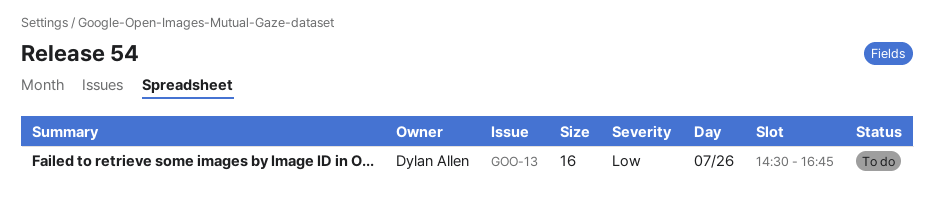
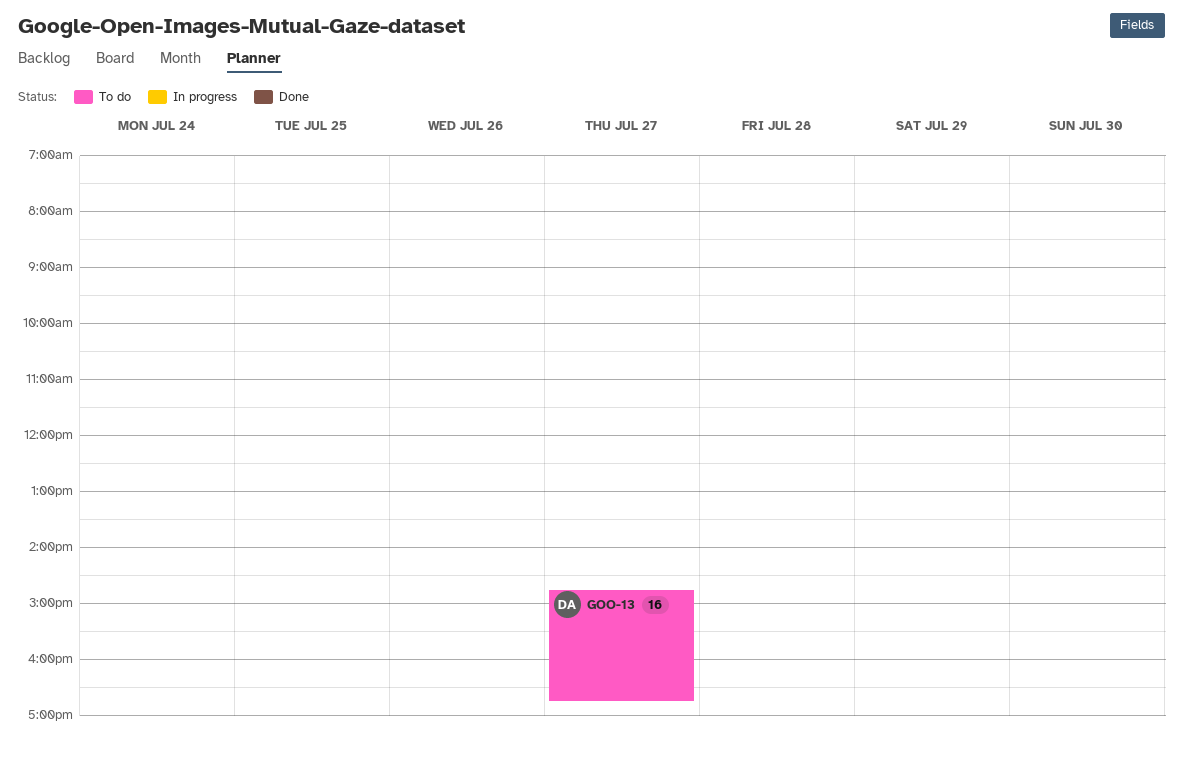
GOO-13, day: Jul 26 -> Jul 27
GOO-13, begins: 14:30 -> 14:45

